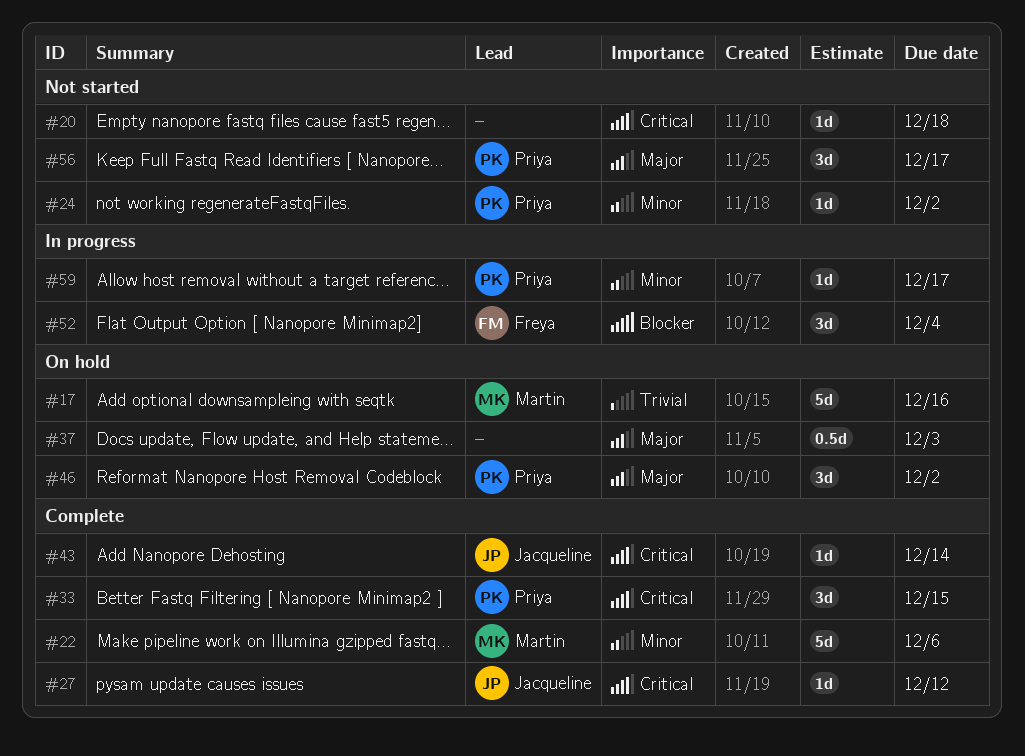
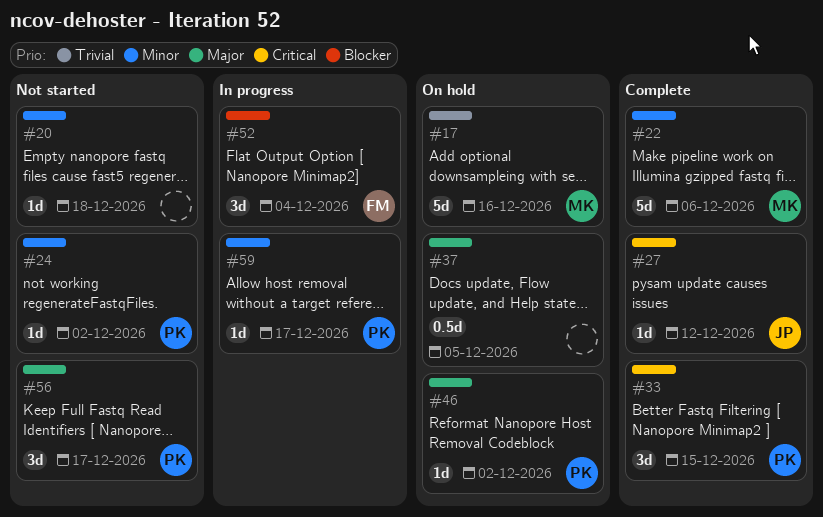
#20, priority: Critical -> Minor
#37, due: Dec 3 -> Dec 5
#43: present -> none
#46, estimate: 3d -> 1d

